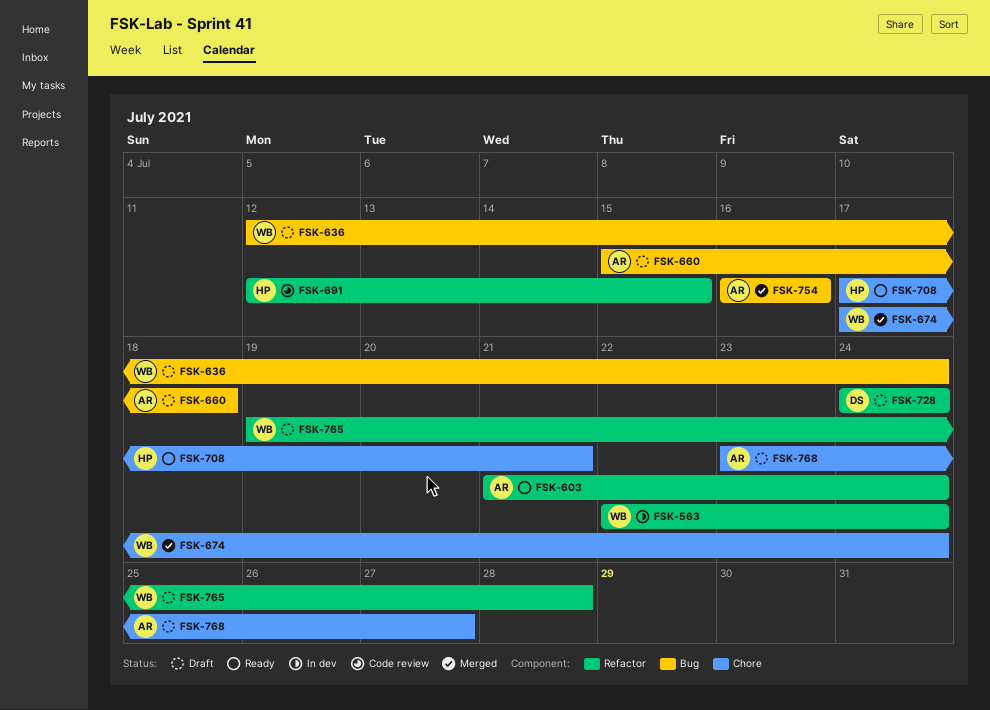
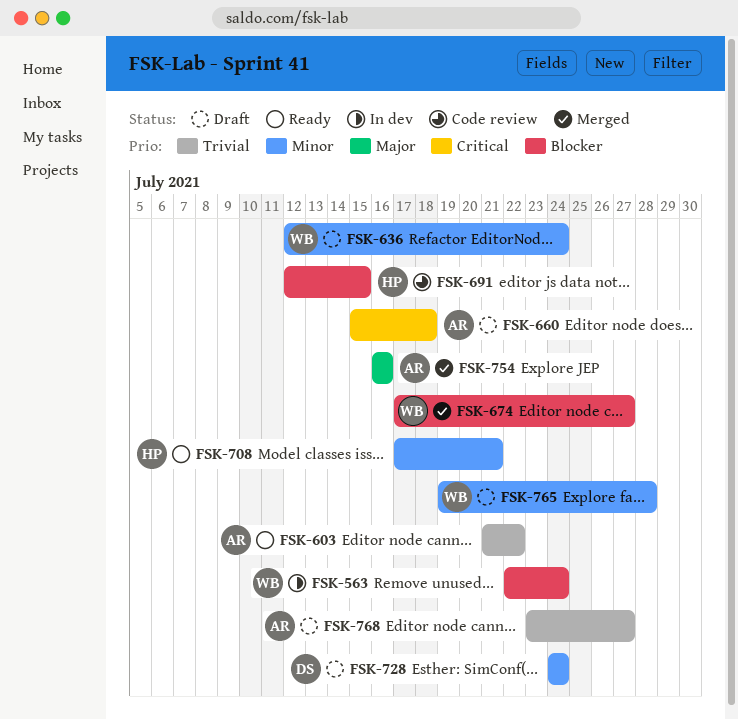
FSK-603, due: Jul 24 -> Jul 22
FSK-674, due: Jul 24 -> Jul 27

